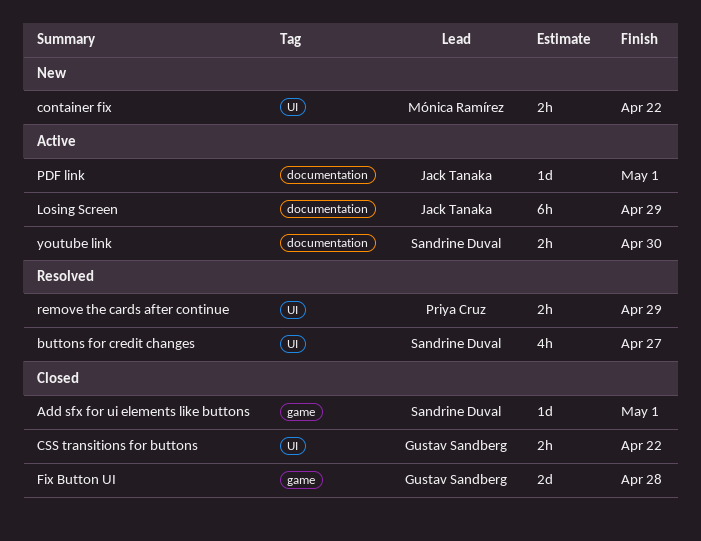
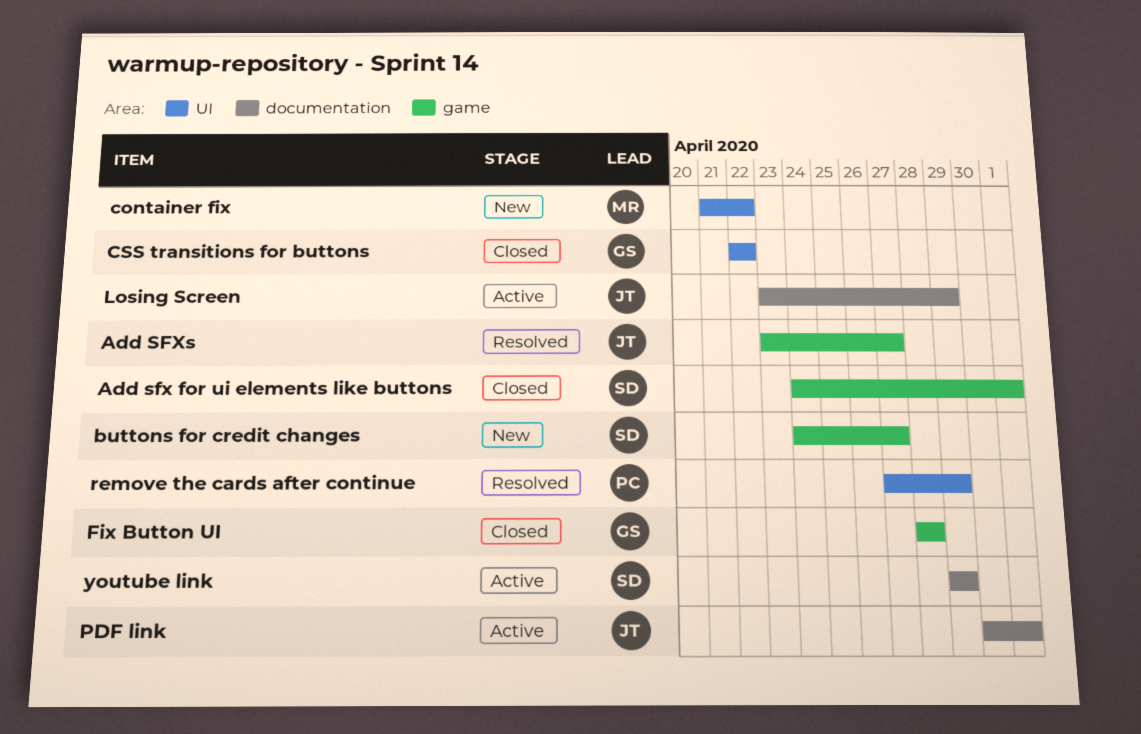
Add SFXs: none -> present
buttons for credit changes, status: Resolved -> New
buttons for credit changes, label: UI -> game
youtube link, due: Apr 30 -> Apr 29

